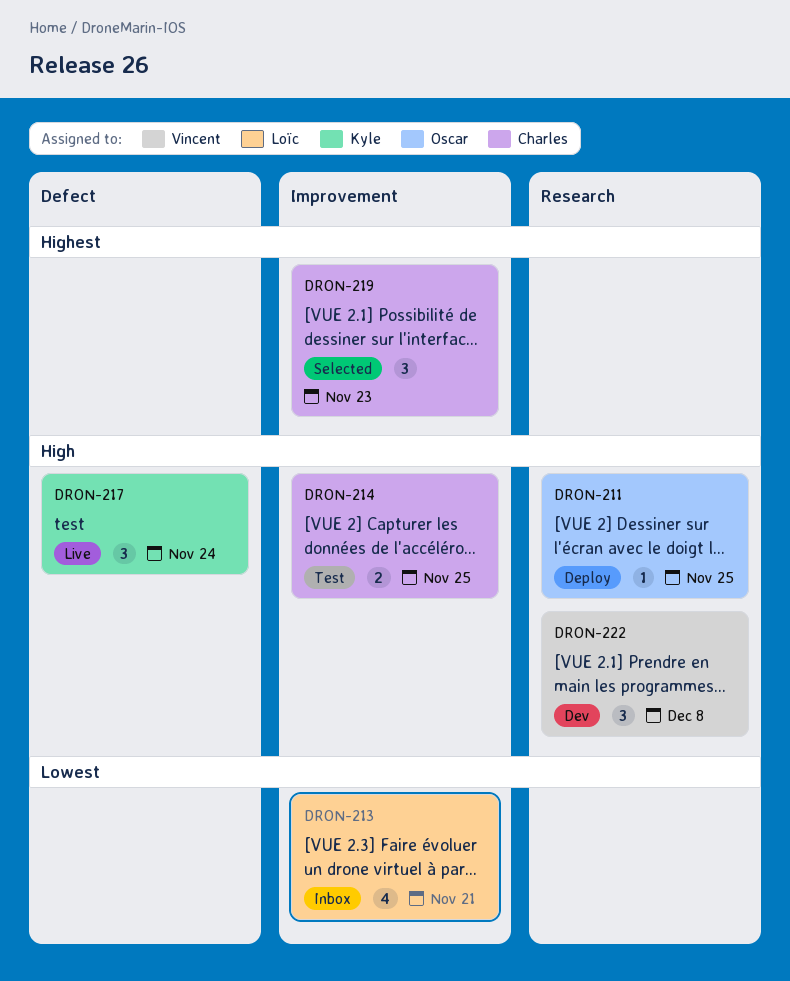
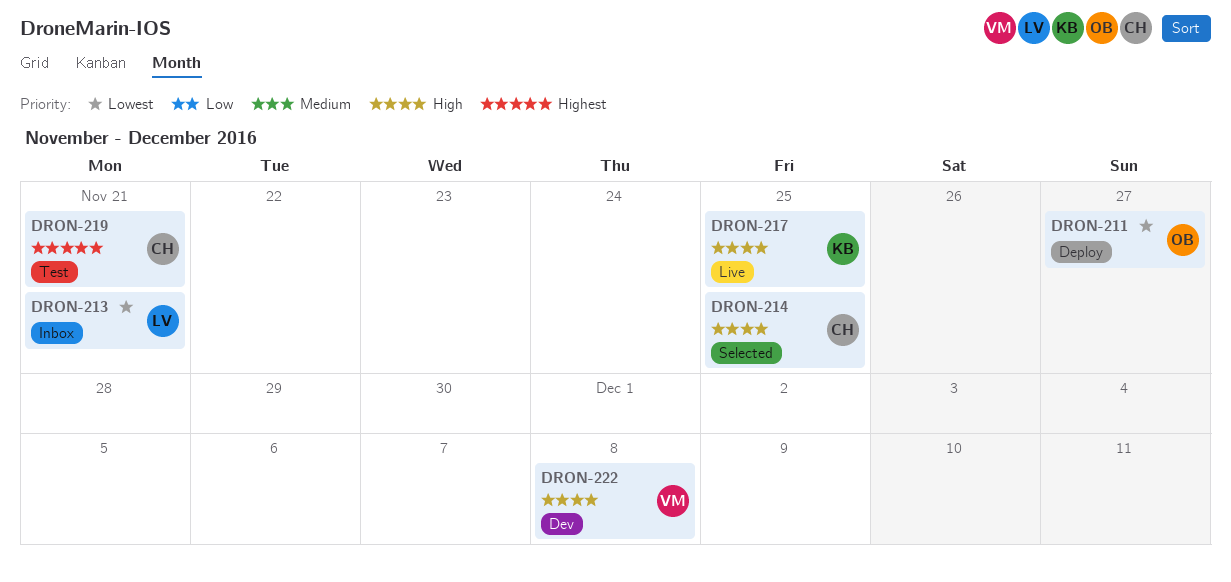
DRON-211, priority: High -> Lowest
DRON-211, due: Nov 25 -> Nov 27
DRON-214, status: Test -> Selected
DRON-217, due: Nov 24 -> Nov 25
DRON-219, status: Selected -> Test
DRON-219, due: Nov 23 -> Nov 21

